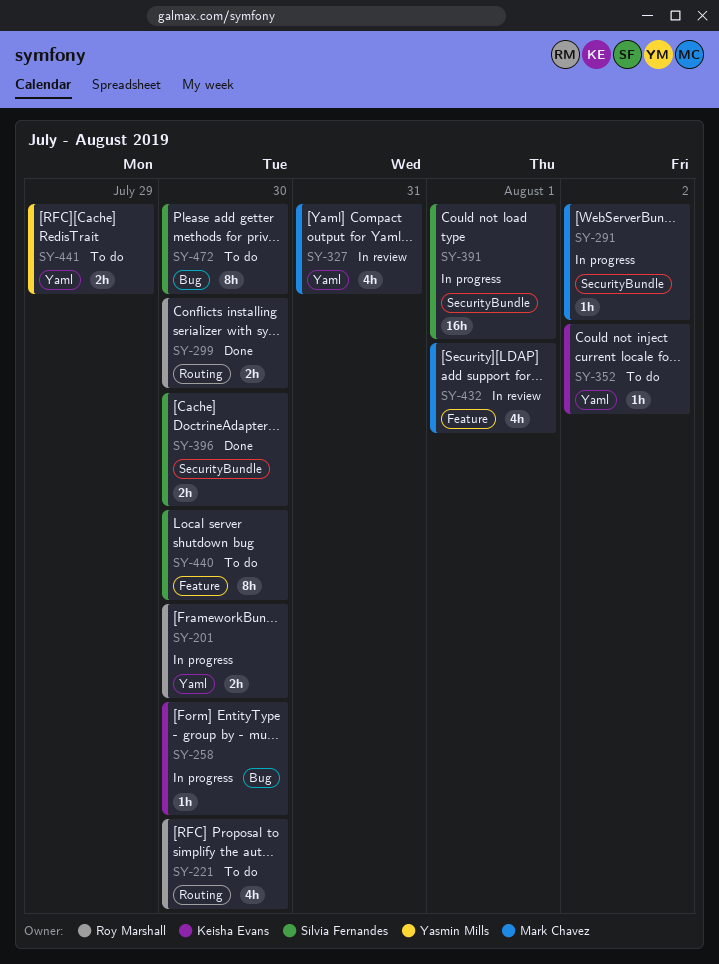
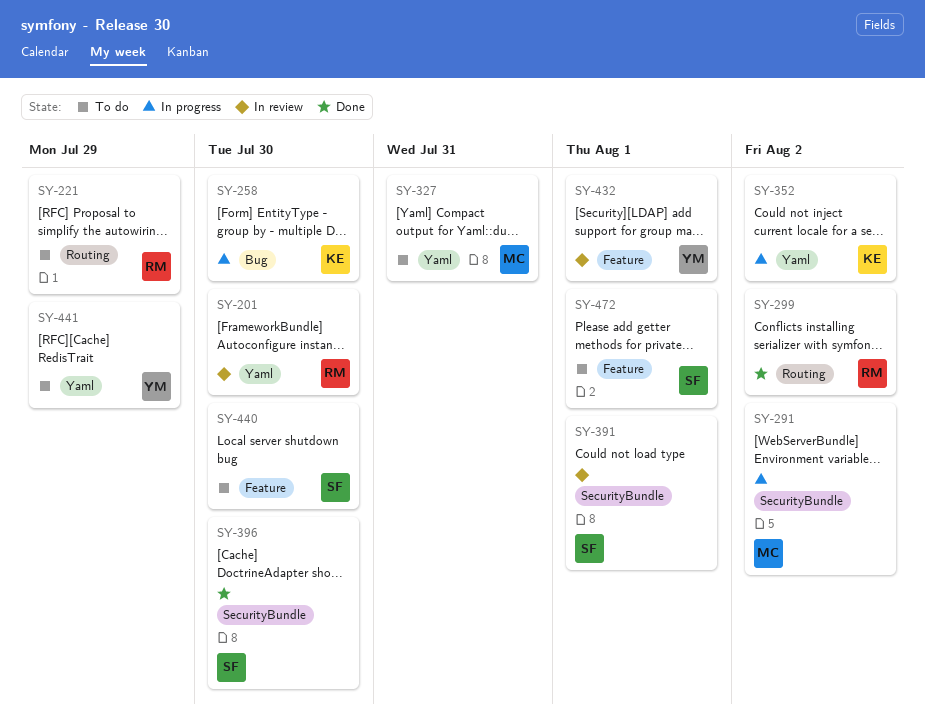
SY-201, status: In progress -> In review
SY-221, due: Jul 30 -> Jul 29
SY-299, due: Jul 30 -> Aug 2
SY-327, status: In review -> To do
SY-352, status: To do -> In progress
SY-391, status: In progress -> In review
SY-432, owner: Mark Chavez -> Yasmin Mills
SY-472, label: Bug -> Feature
SY-472, due: Jul 30 -> Aug 1

